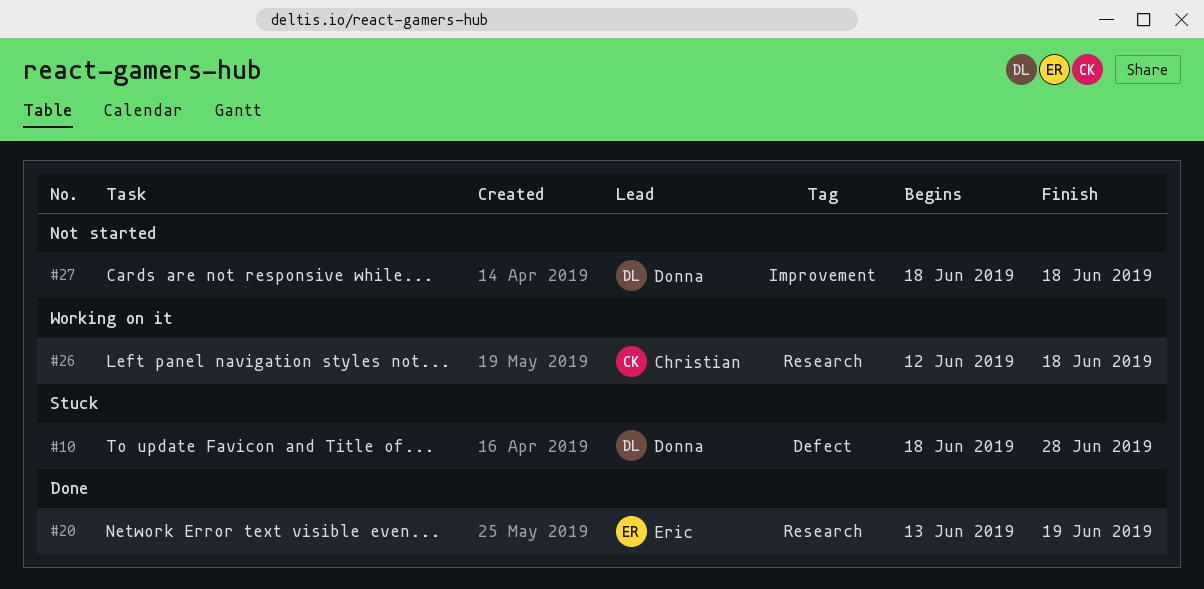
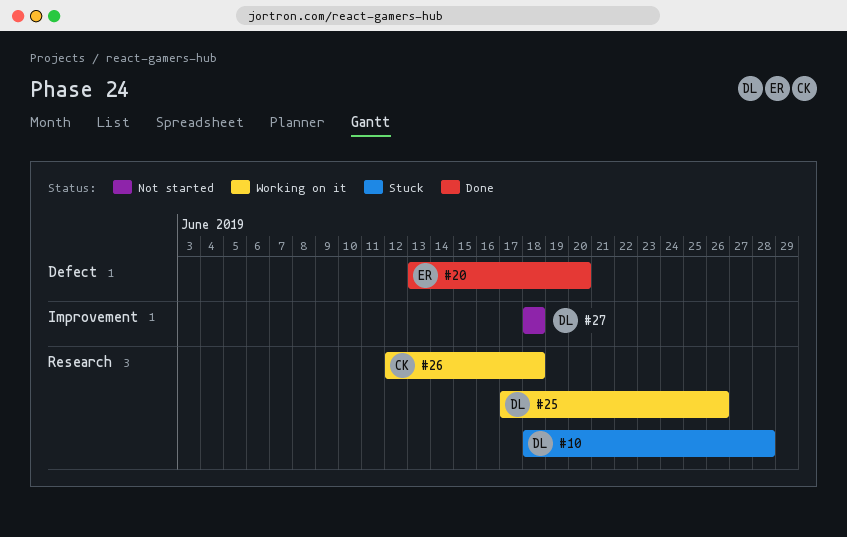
#10, label: Defect -> Research
#20, label: Research -> Defect
#20, due: Jun 19 -> Jun 20
#25: none -> present

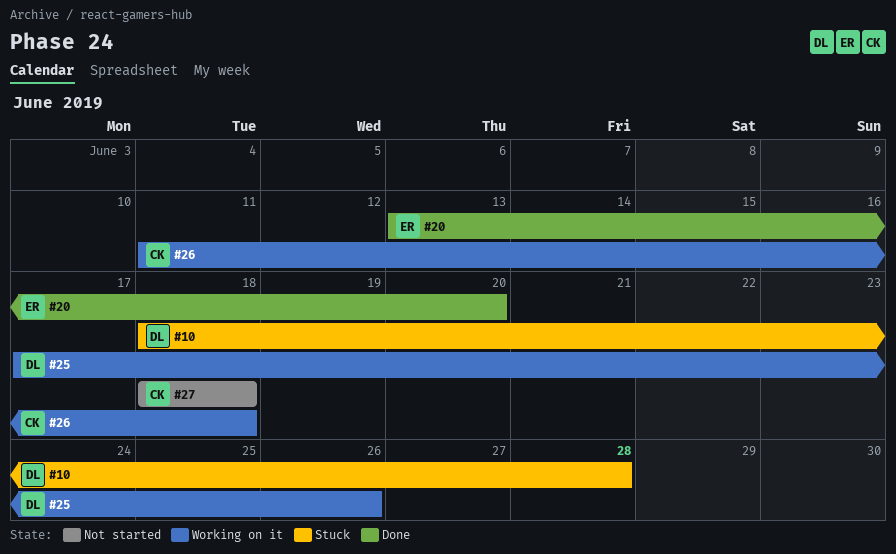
#26, start: Jun 12 -> Jun 11
#27, owner: DL -> CK

